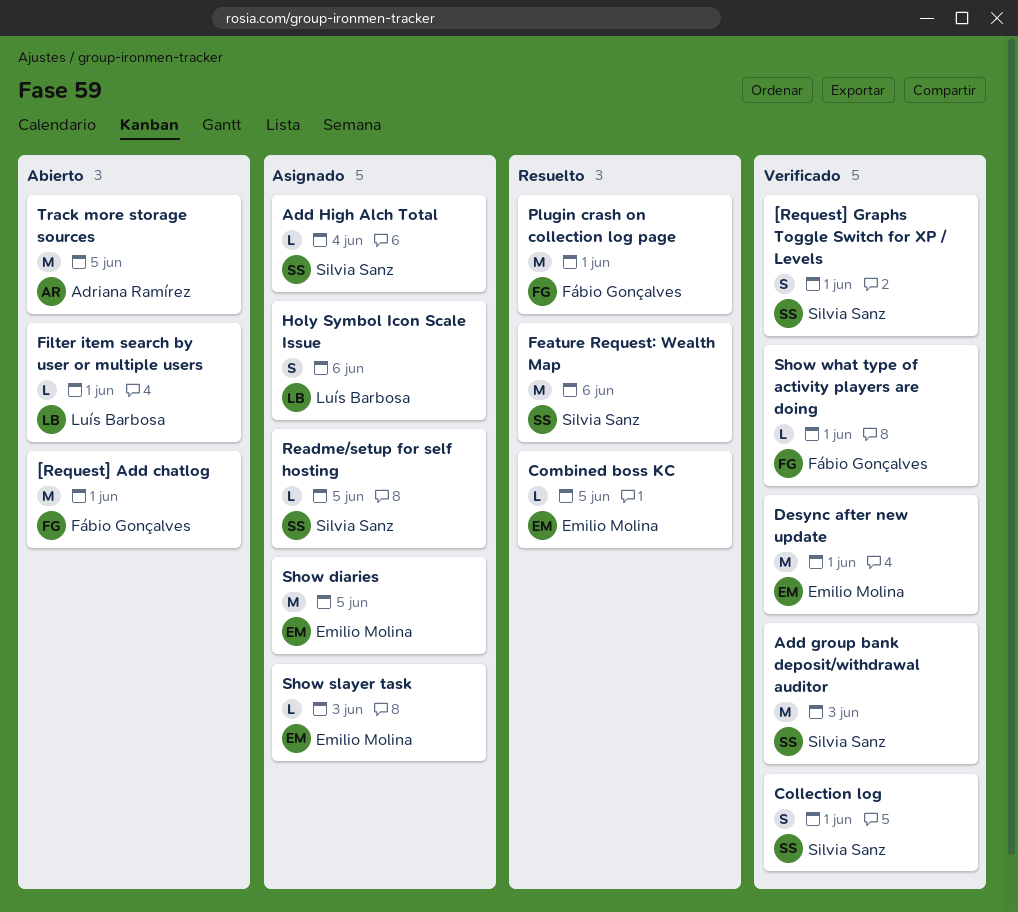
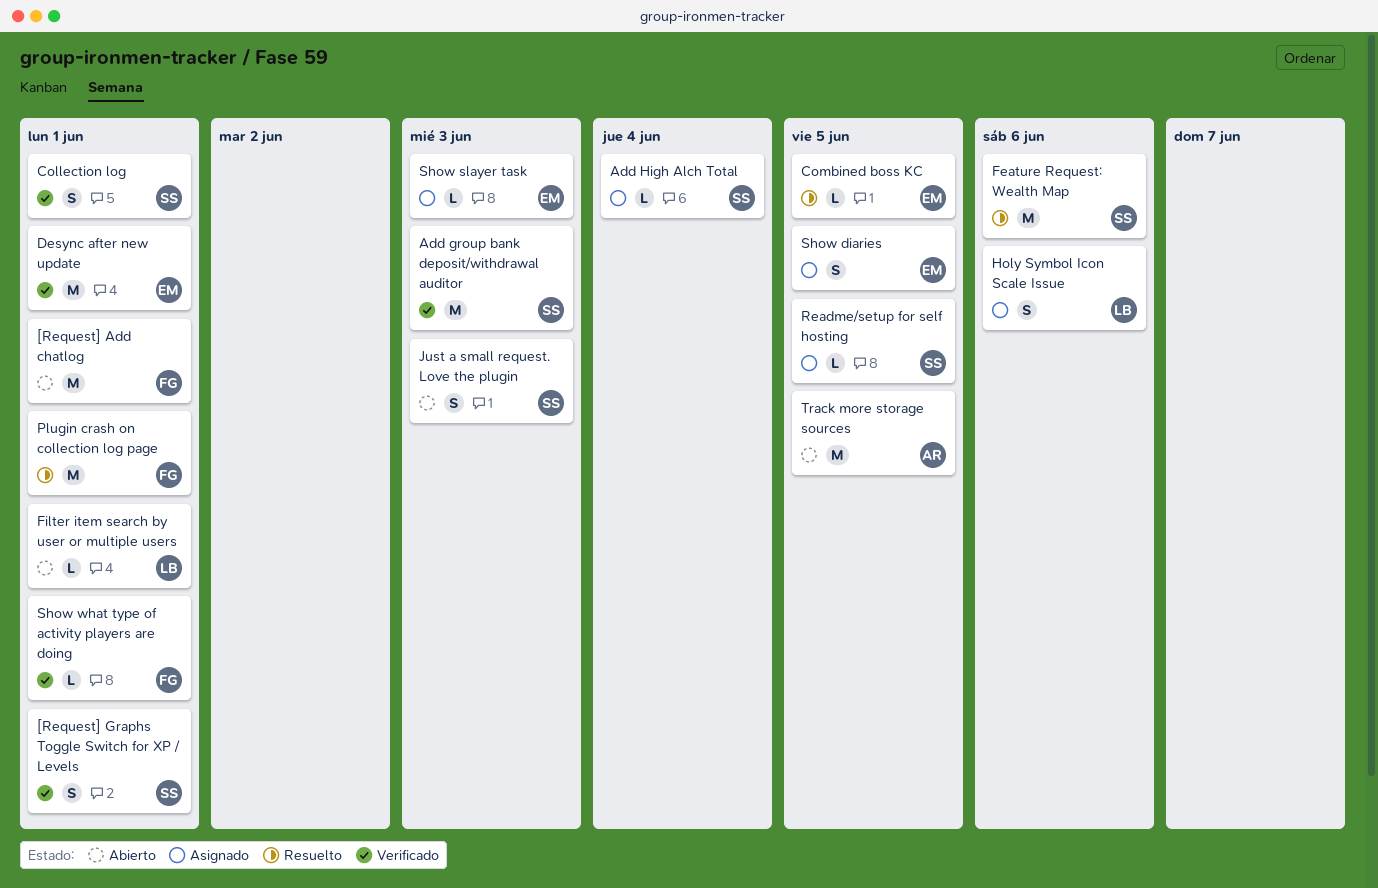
Just a small request. Love the plugin: none -> present
Show diaries, estimate: M -> S

